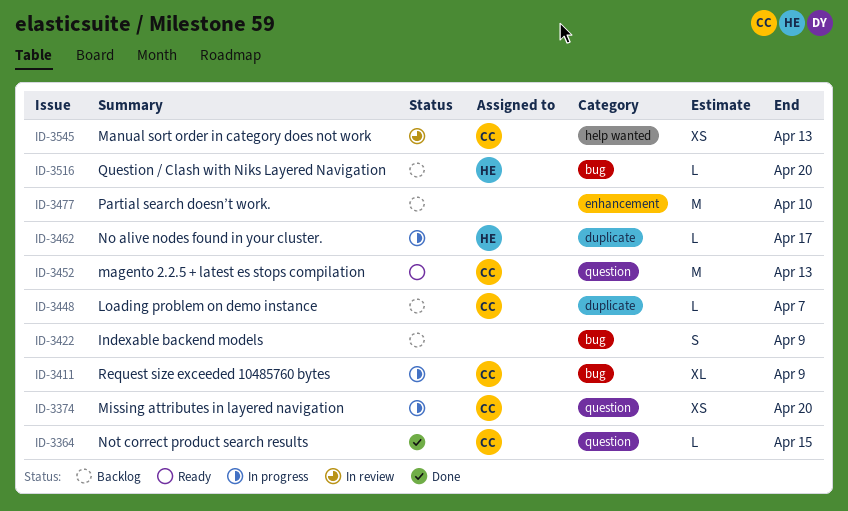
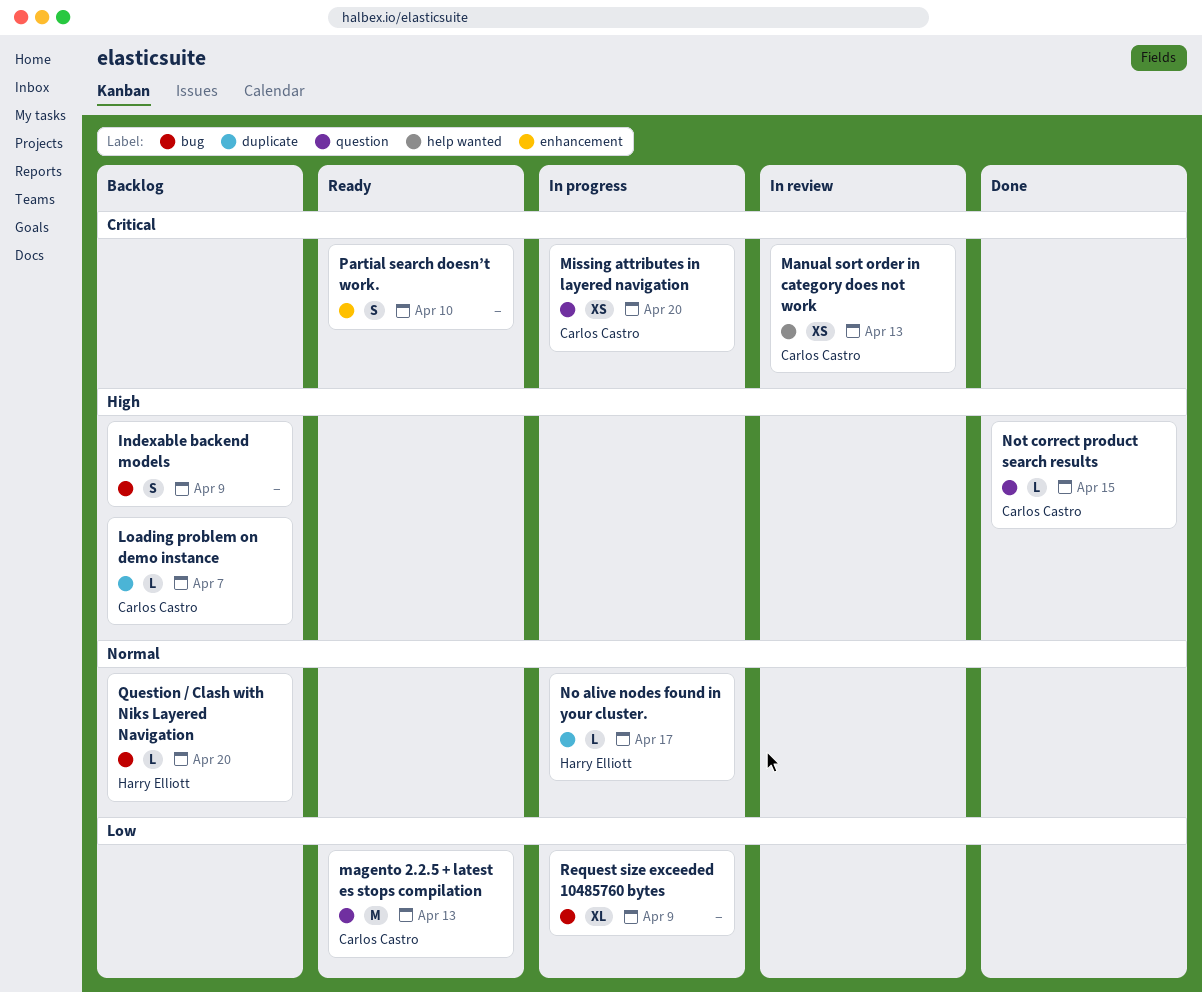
Partial search doesn’t work., status: Backlog -> Ready
Partial search doesn’t work., estimate: M -> S
Request size exceeded 10485760 bytes, owner: Carlos Castro -> none

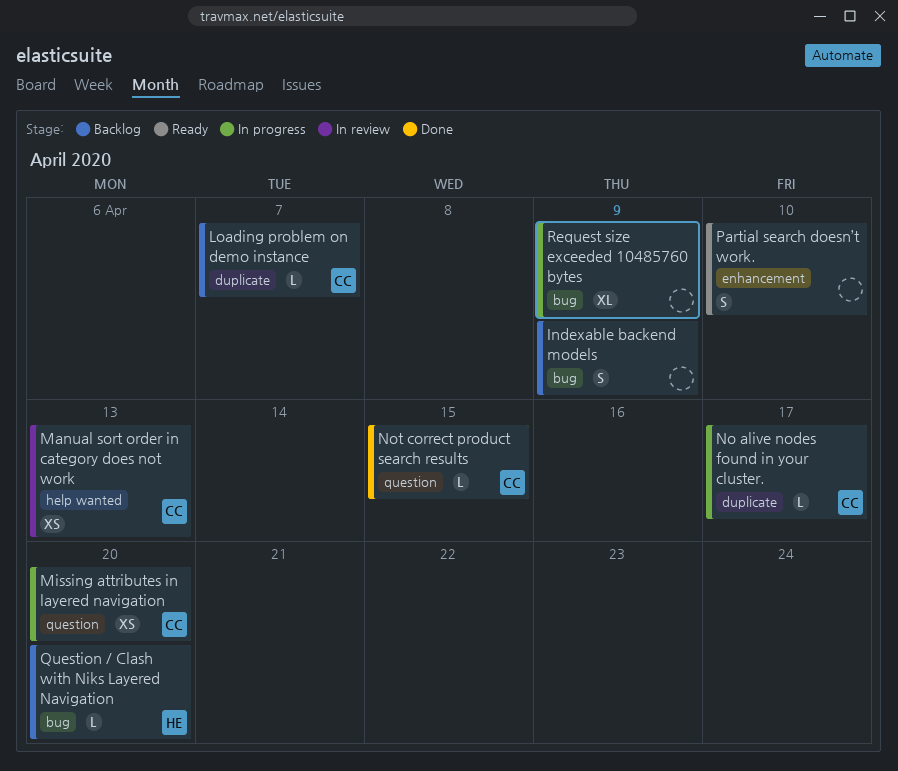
magento 2.2.5 + latest es stops compilation: present -> none
No alive nodes found in your cluster., owner: Harry Elliott -> Carlos Castro

